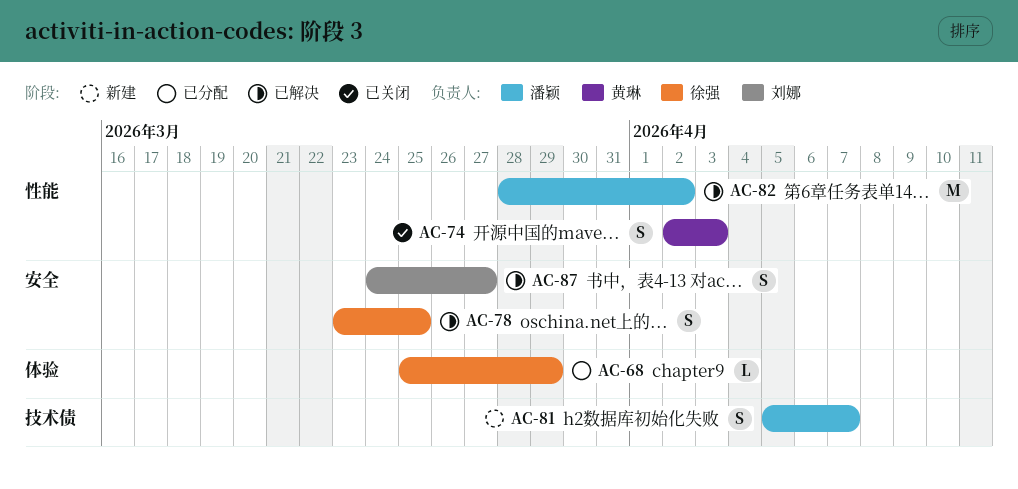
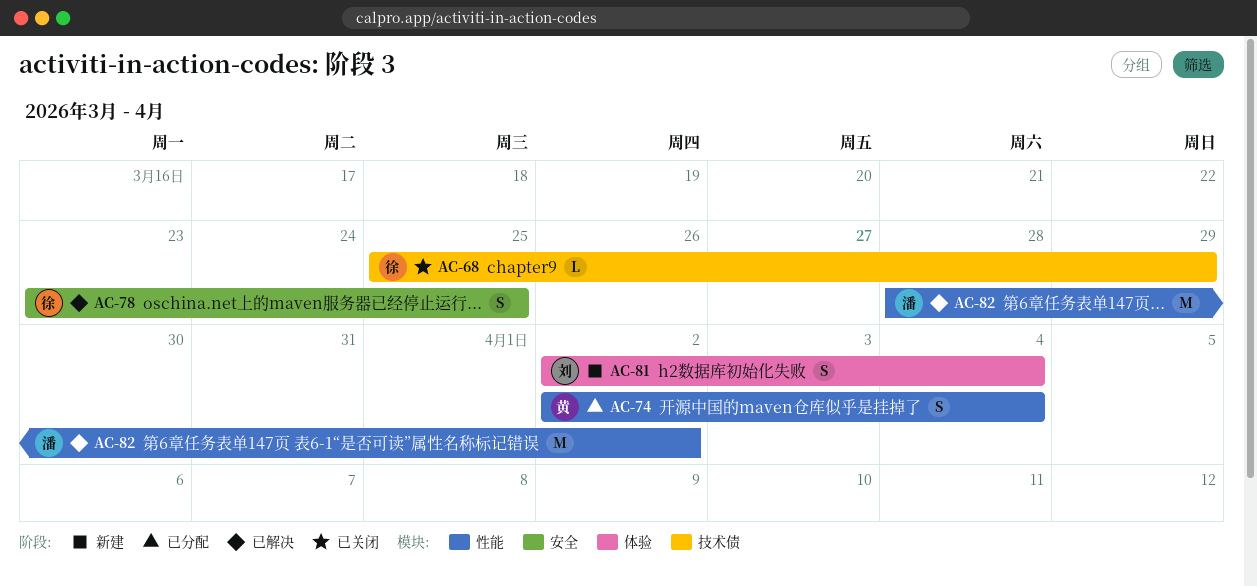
AC-68, status: 已分配 -> 已关闭
AC-68, label: 体验 -> 技术债
AC-74, status: 已关闭 -> 已分配
AC-74, due: Apr 3 -> Apr 4
AC-81, owner: 潘颖 -> 刘娜
AC-81, label: 技术债 -> 体验
AC-81, start: Apr 5 -> Apr 2
AC-81, due: Apr 7 -> Apr 4
AC-87: present -> none

